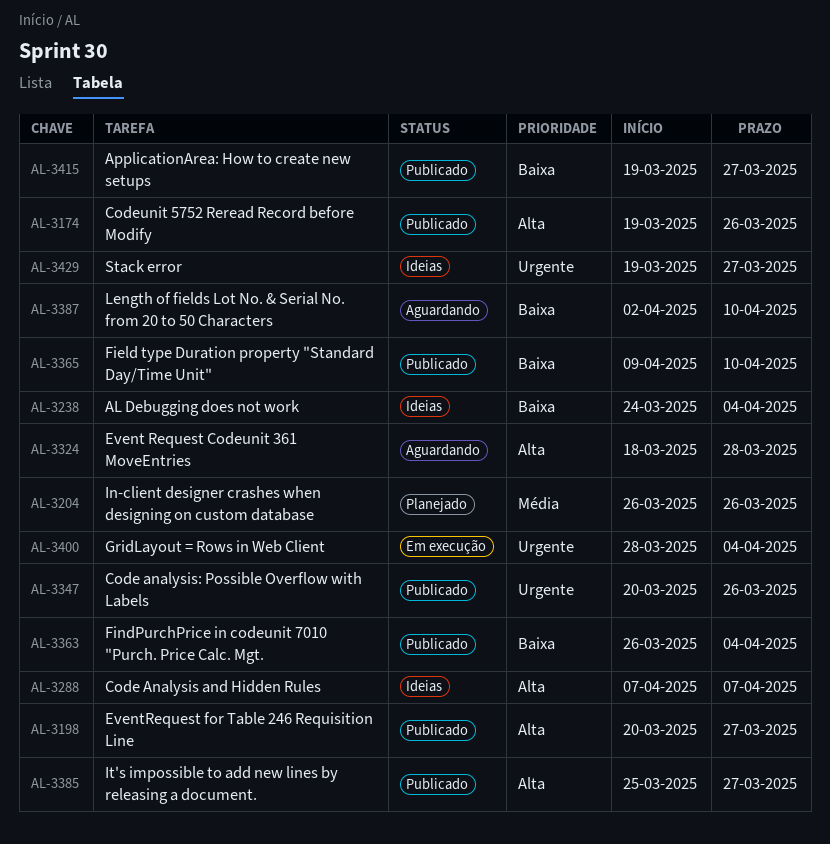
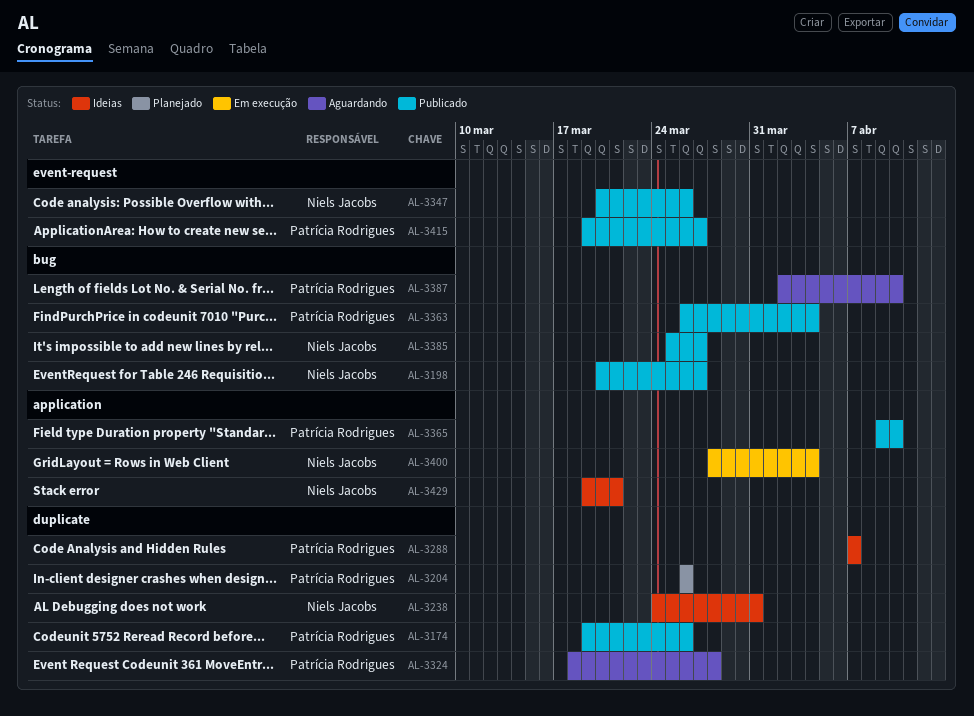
AL-3238, due: Apr 4 -> Mar 31
AL-3429, due: Mar 27 -> Mar 21

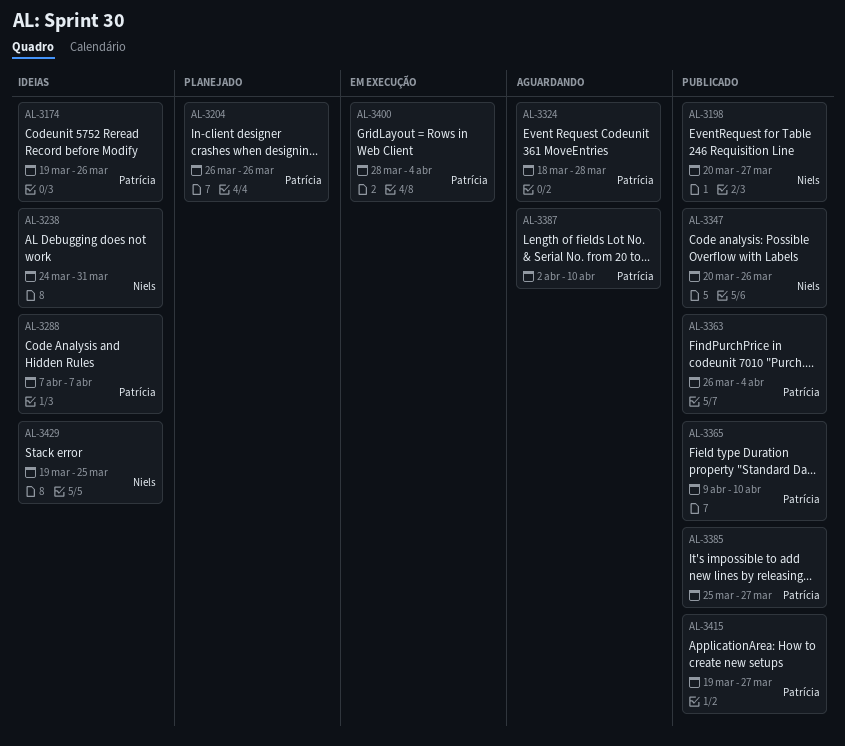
AL-3174, status: Publicado -> Ideias
AL-3385, owner: Niels Jacobs -> Patrícia Rodrigues
AL-3400, owner: Niels Jacobs -> Patrícia Rodrigues
AL-3429, due: Mar 21 -> Mar 25

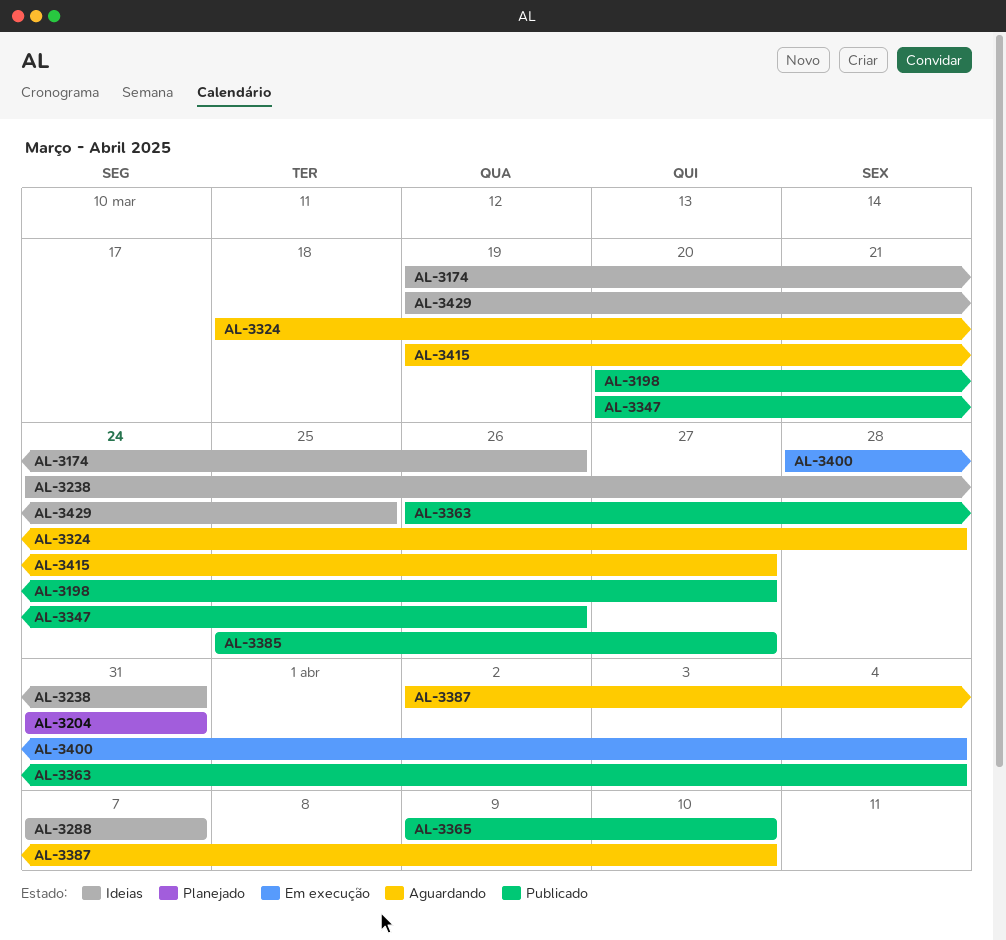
AL-3204, start: Mar 26 -> Mar 31
AL-3204, due: Mar 26 -> Mar 31
AL-3415, status: Publicado -> Aguardando

